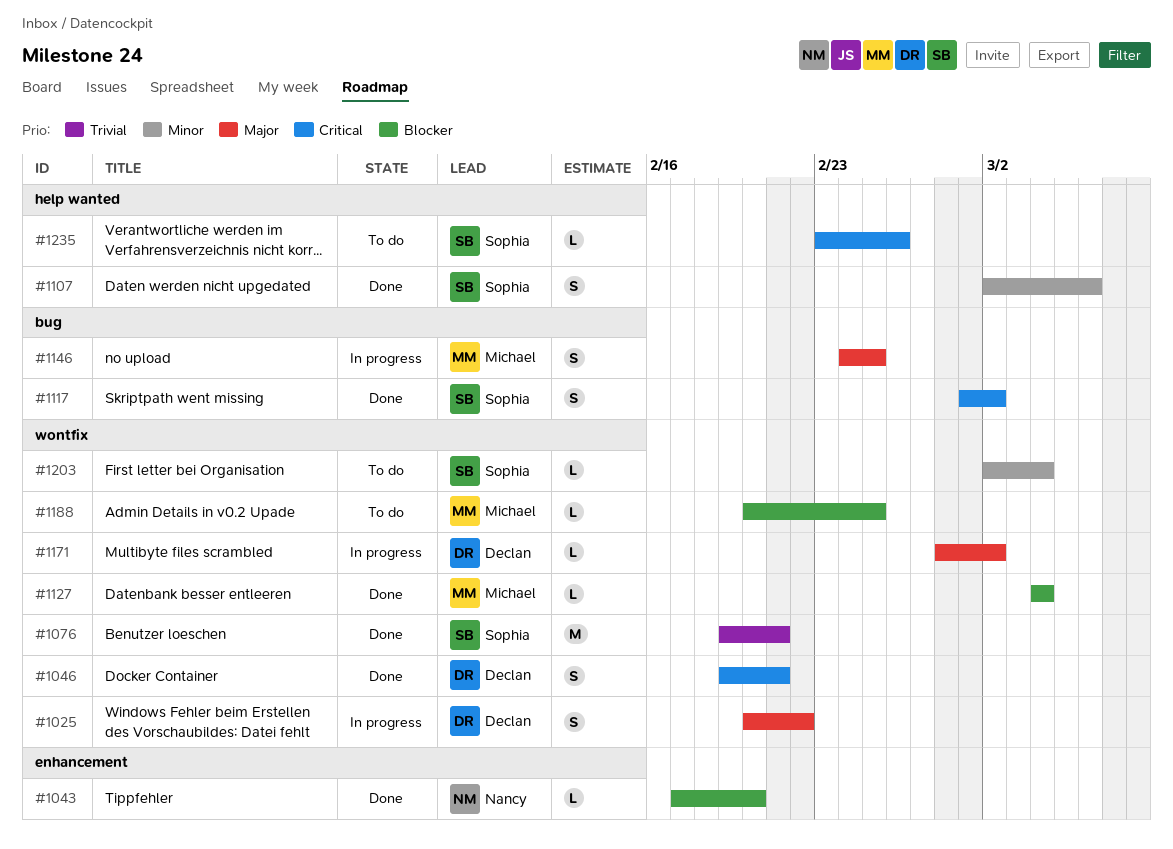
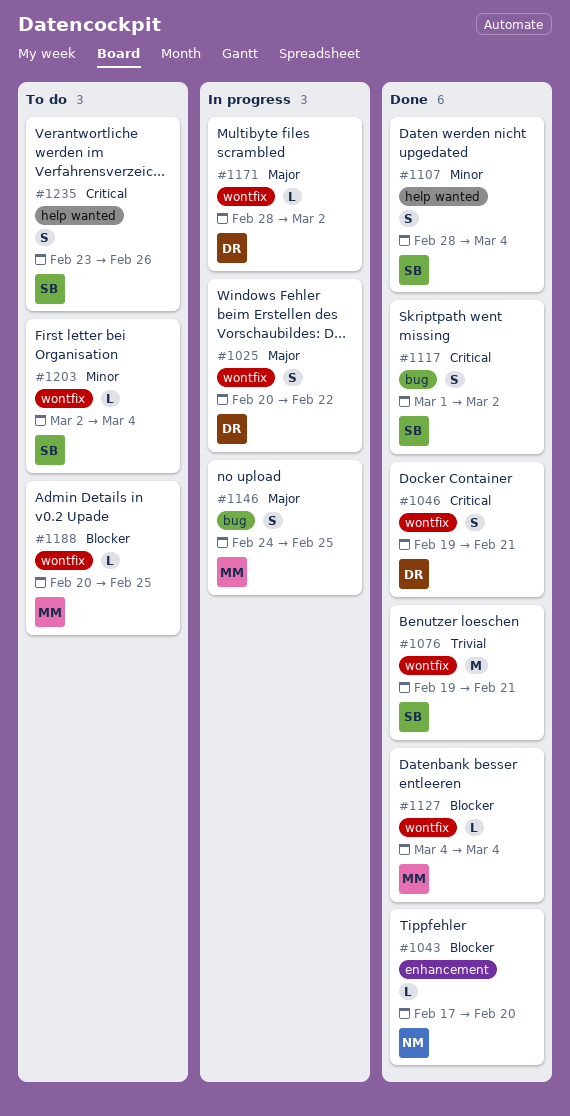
#1107, start: Mar 2 -> Feb 28
#1107, due: Mar 6 -> Mar 4
#1235, estimate: L -> S

